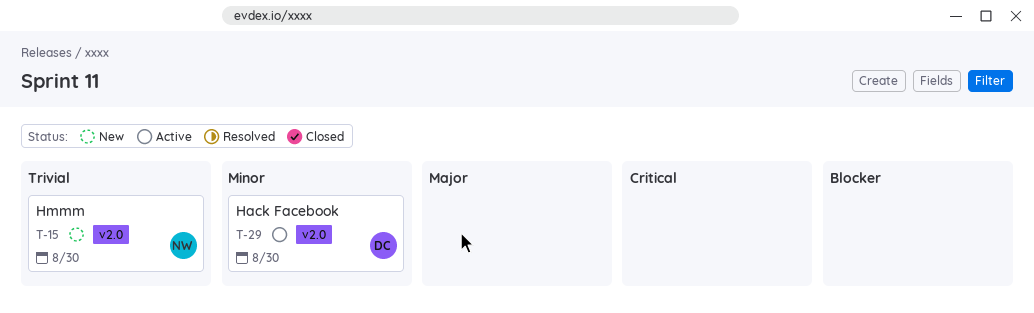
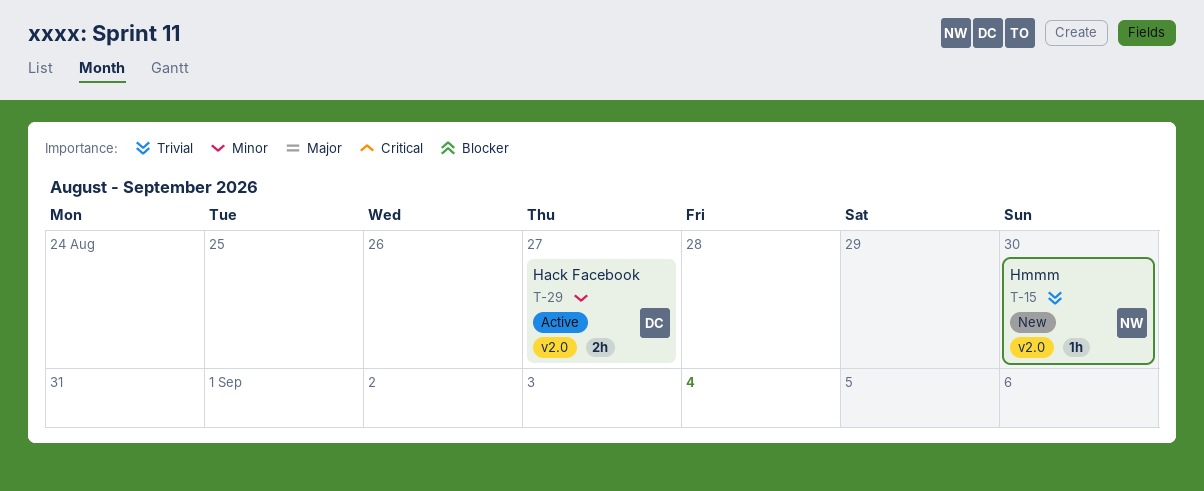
T-29, due: Aug 30 -> Aug 27

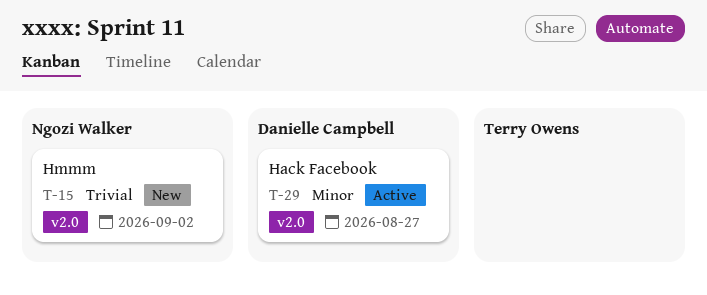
T-15, due: Aug 30 -> Sep 2

